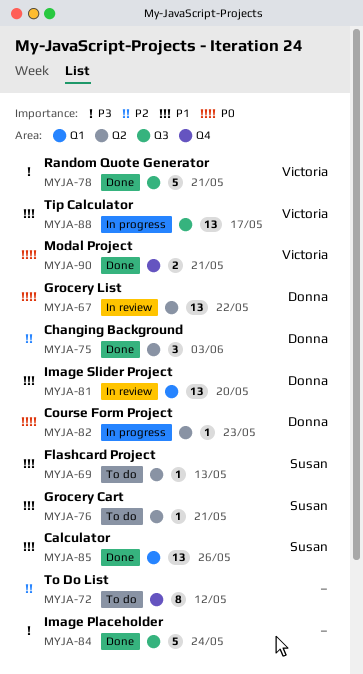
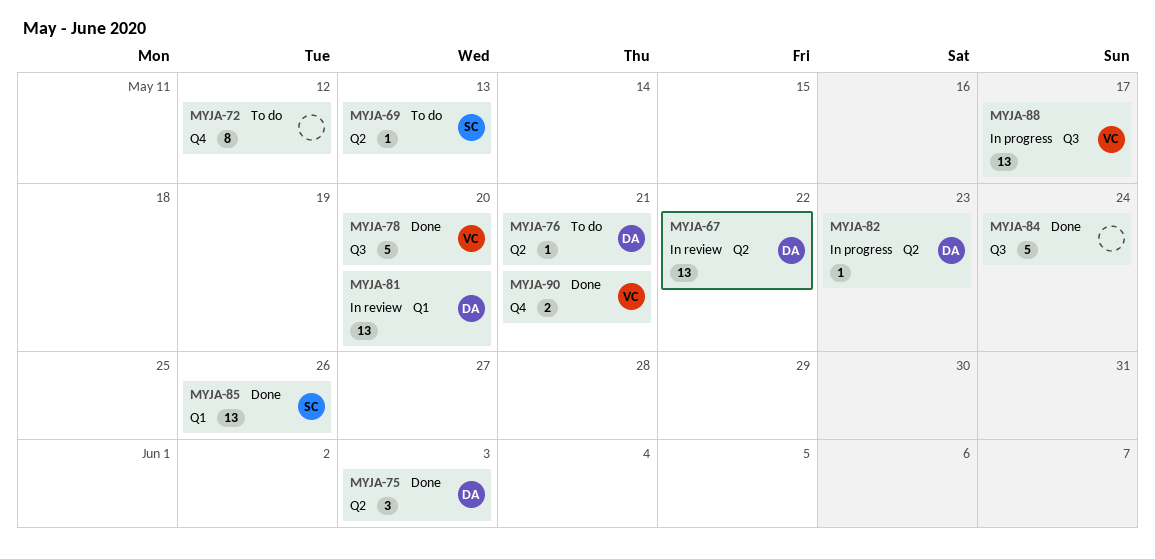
MYJA-76, owner: Susan -> Donna
MYJA-78, due: May 21 -> May 20

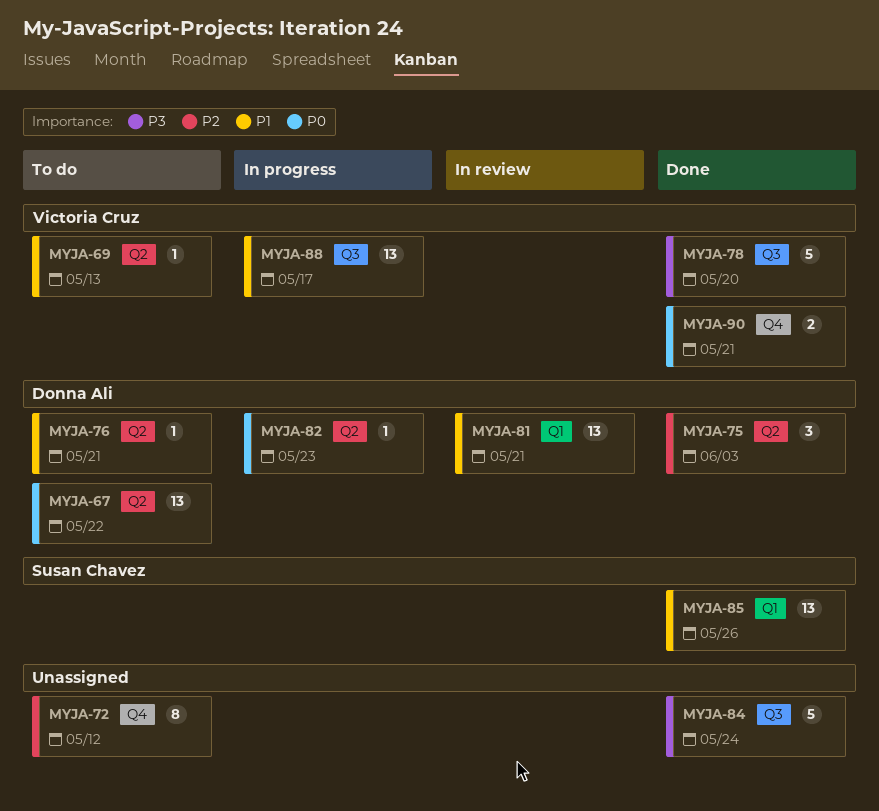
MYJA-67, status: In review -> To do
MYJA-69, owner: Susan Chavez -> Victoria Cruz
MYJA-81, due: May 20 -> May 21

